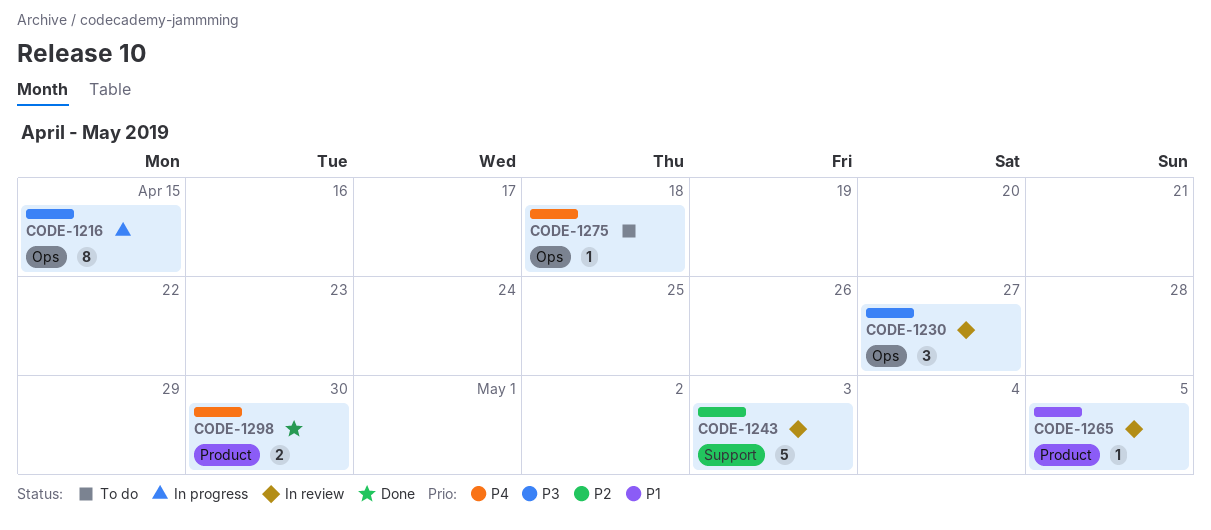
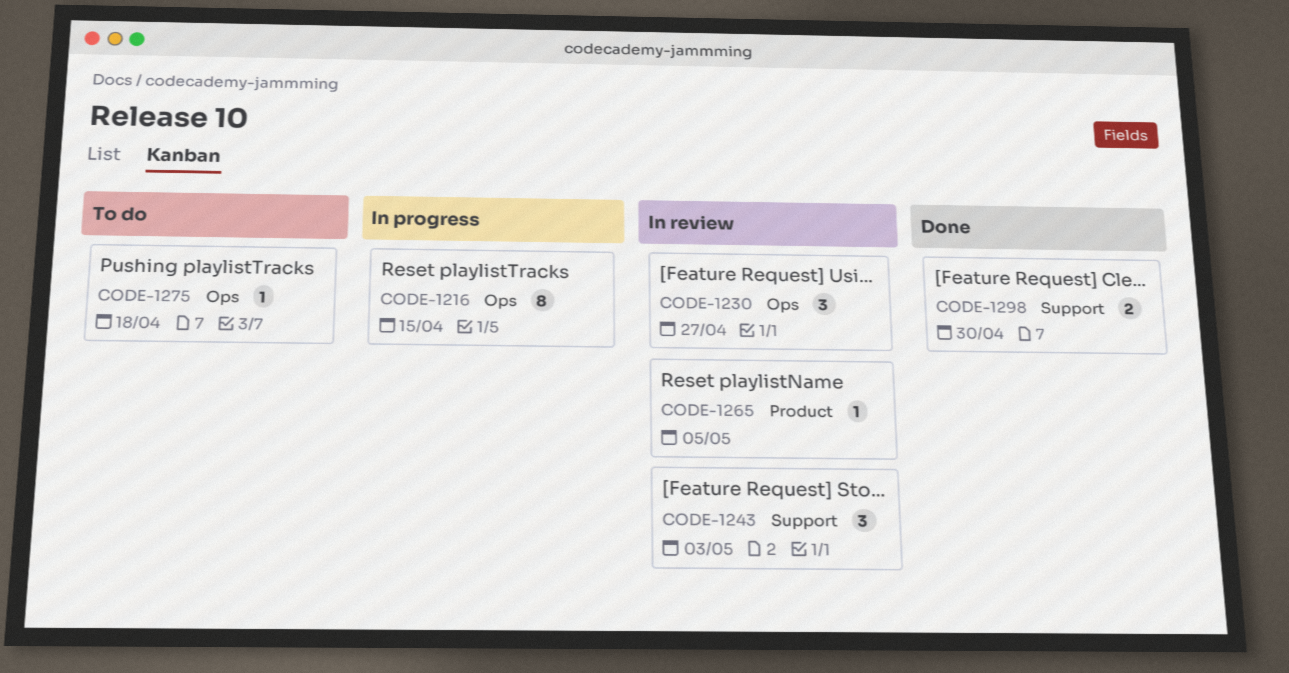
CODE-1243, estimate: 5 -> 3
CODE-1298, label: Product -> Support

